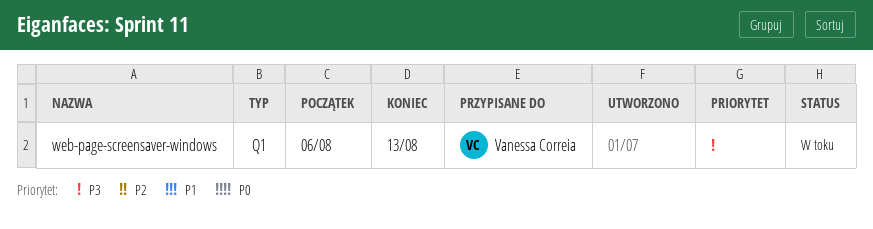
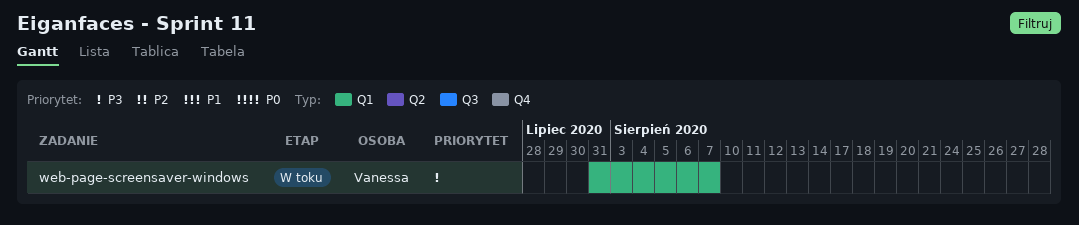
web-page-screensaver-windows, start: Aug 6 -> Jul 31
web-page-screensaver-windows, due: Aug 13 -> Aug 7

